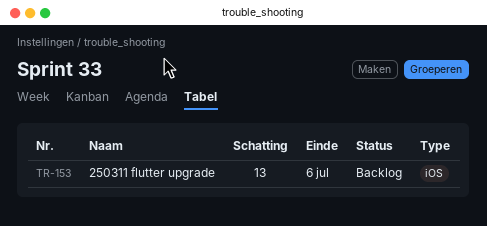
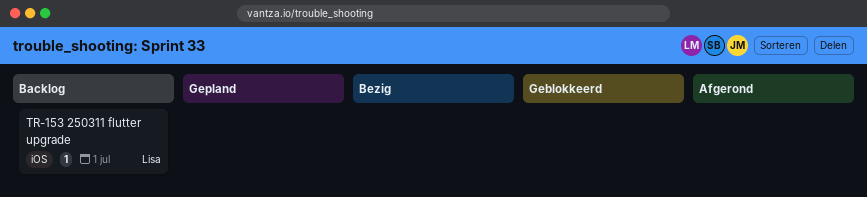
TR-153, estimate: 13 -> 1
TR-153, due: Jul 6 -> Jul 1

